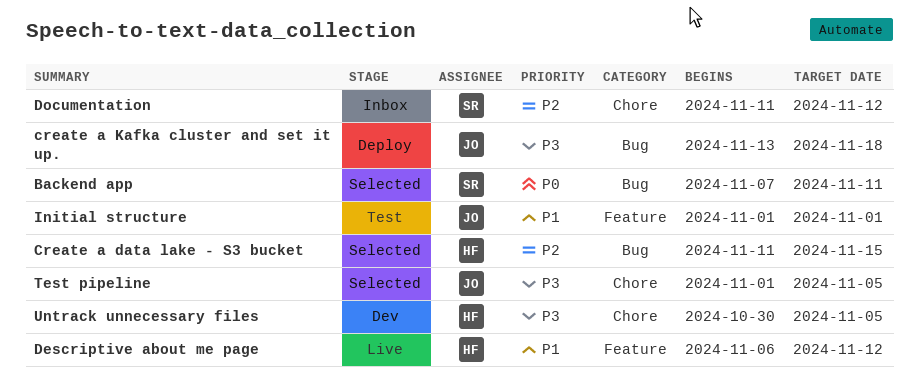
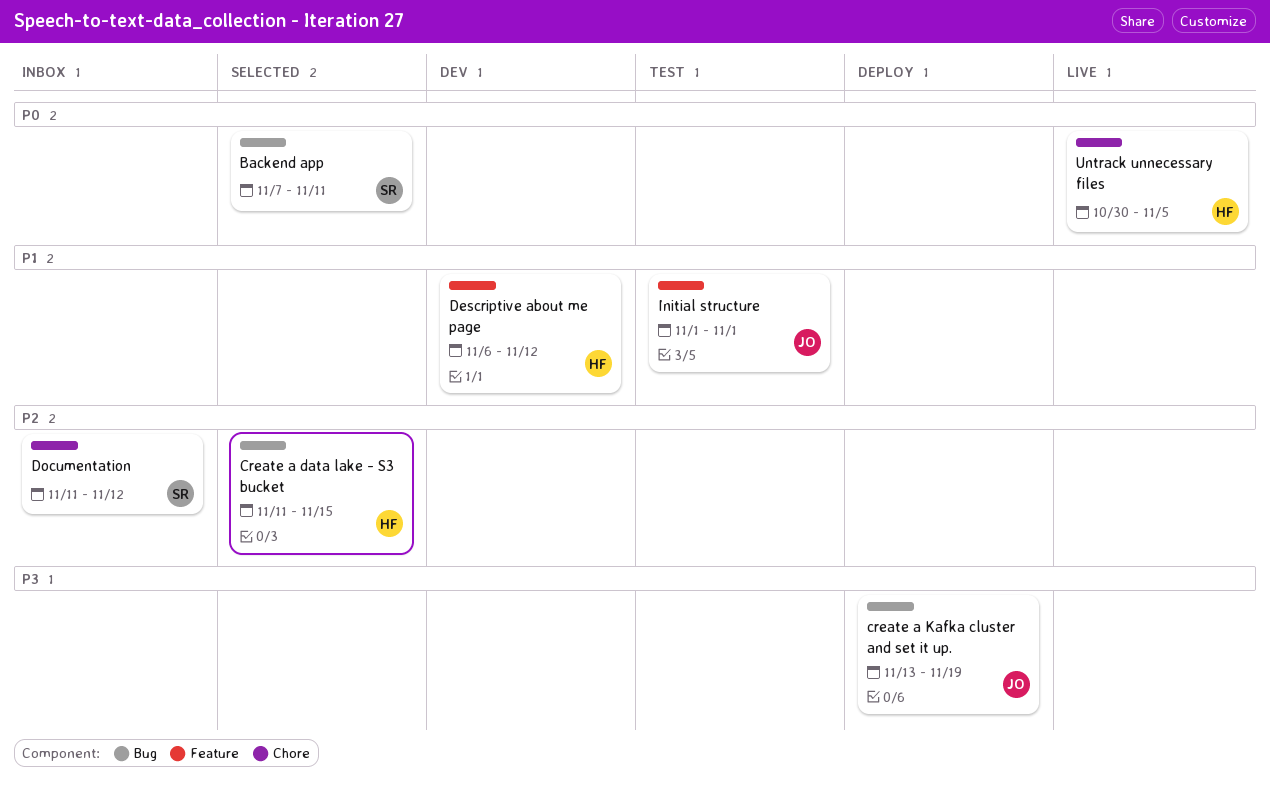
create a Kafka cluster and set it up., due: Nov 18 -> Nov 19
Descriptive about me page, status: Live -> Dev
Test pipeline: present -> none
Untrack unnecessary files, status: Dev -> Live
Untrack unnecessary files, priority: P3 -> P0

